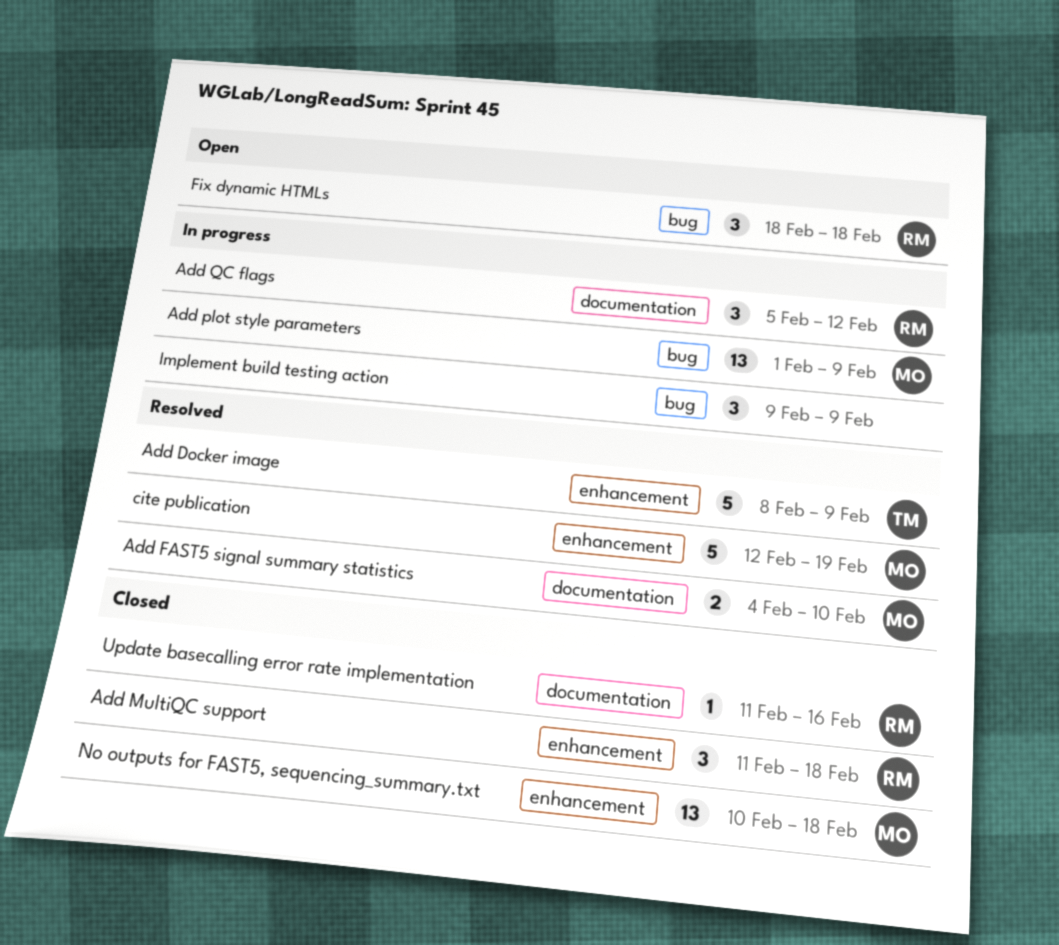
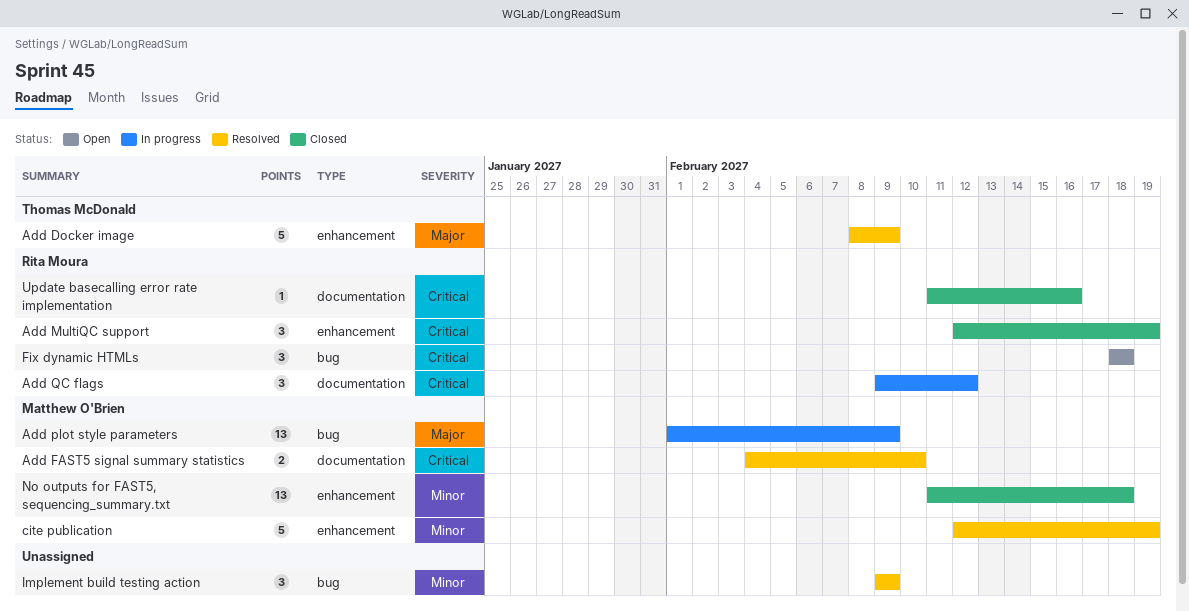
Add MultiQC support, start: Feb 11 -> Feb 12
Add MultiQC support, due: Feb 18 -> Feb 19
Add QC flags, start: Feb 5 -> Feb 9
Implement build testing action, status: In progress -> Resolved
No outputs for FAST5, sequencing_summary.txt, start: Feb 10 -> Feb 11

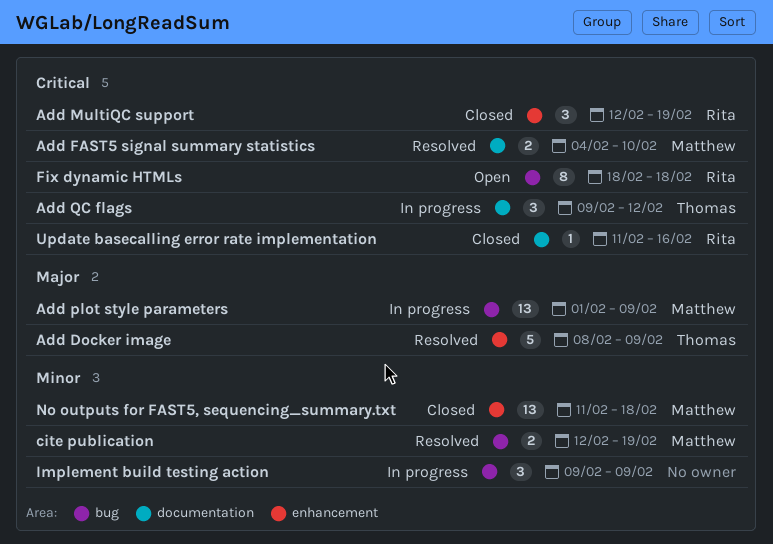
Add QC flags, owner: Rita Moura -> Thomas McDonald
cite publication, label: enhancement -> bug
cite publication, estimate: 5 -> 2
Fix dynamic HTMLs, estimate: 3 -> 8
Implement build testing action, status: Resolved -> In progress

